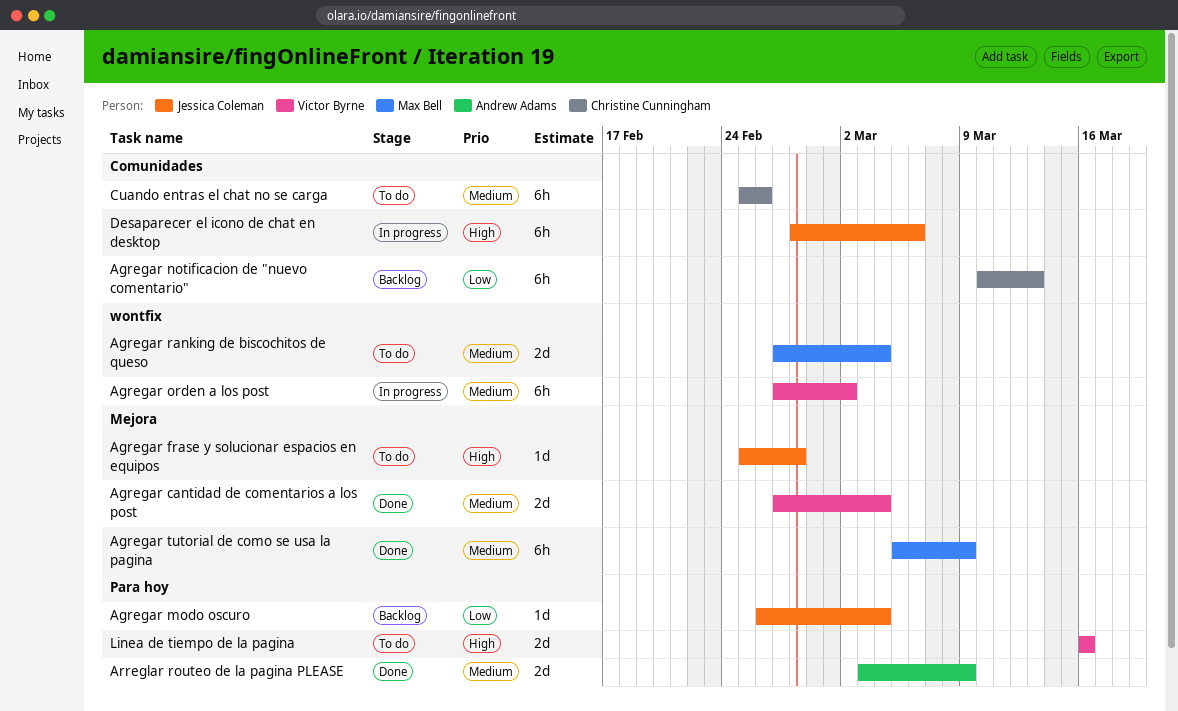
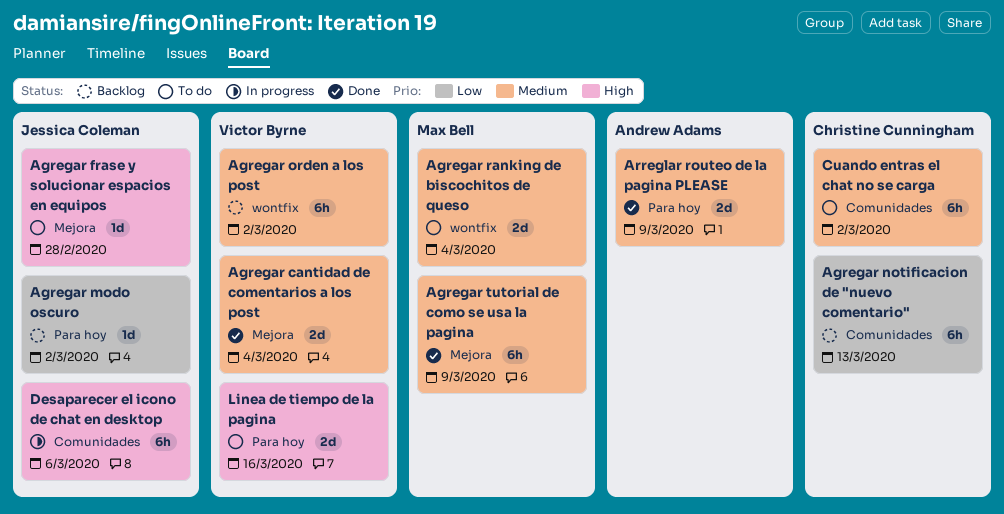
Agregar modo oscuro, due: Mar 4 -> Mar 2
Agregar orden a los post, status: In progress -> Backlog
Cuando entras el chat no se carga, due: Feb 26 -> Mar 2

